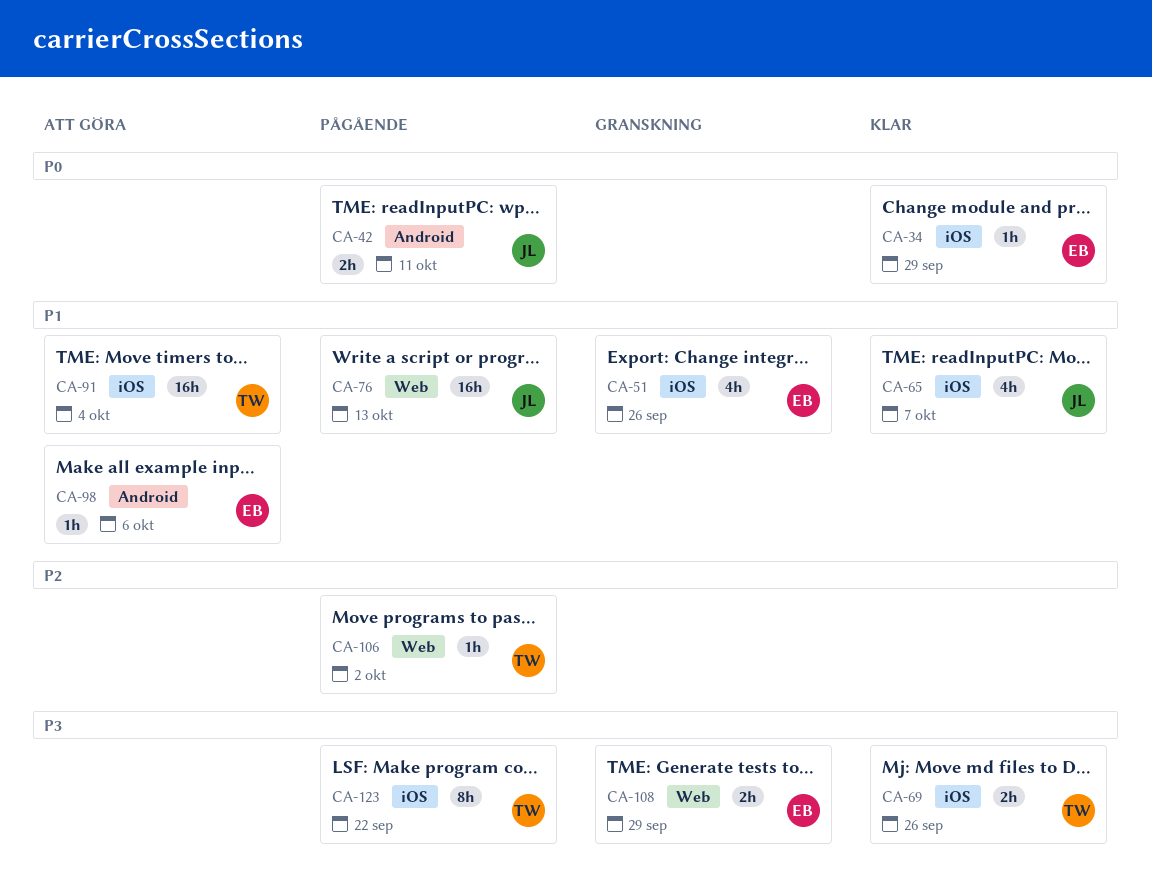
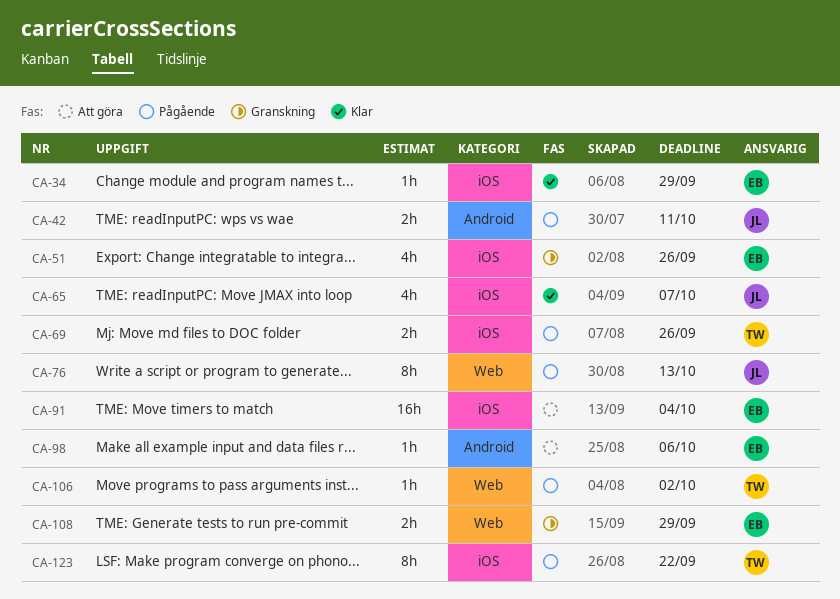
CA-69, status: Klar -> Pågående
CA-76, estimate: 16h -> 8h
CA-91, owner: TW -> EB

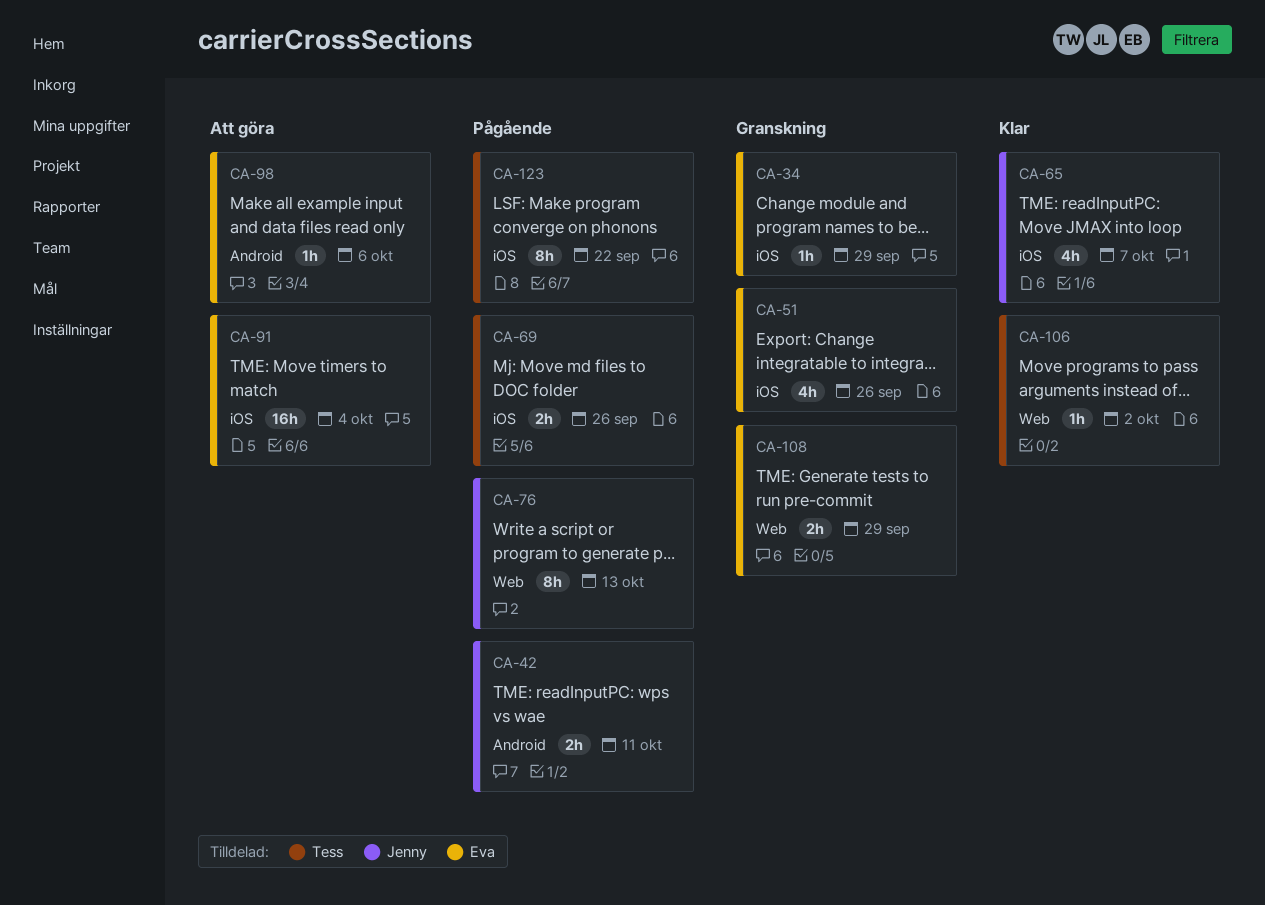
CA-34, status: Klar -> Granskning
CA-106, status: Pågående -> Klar

